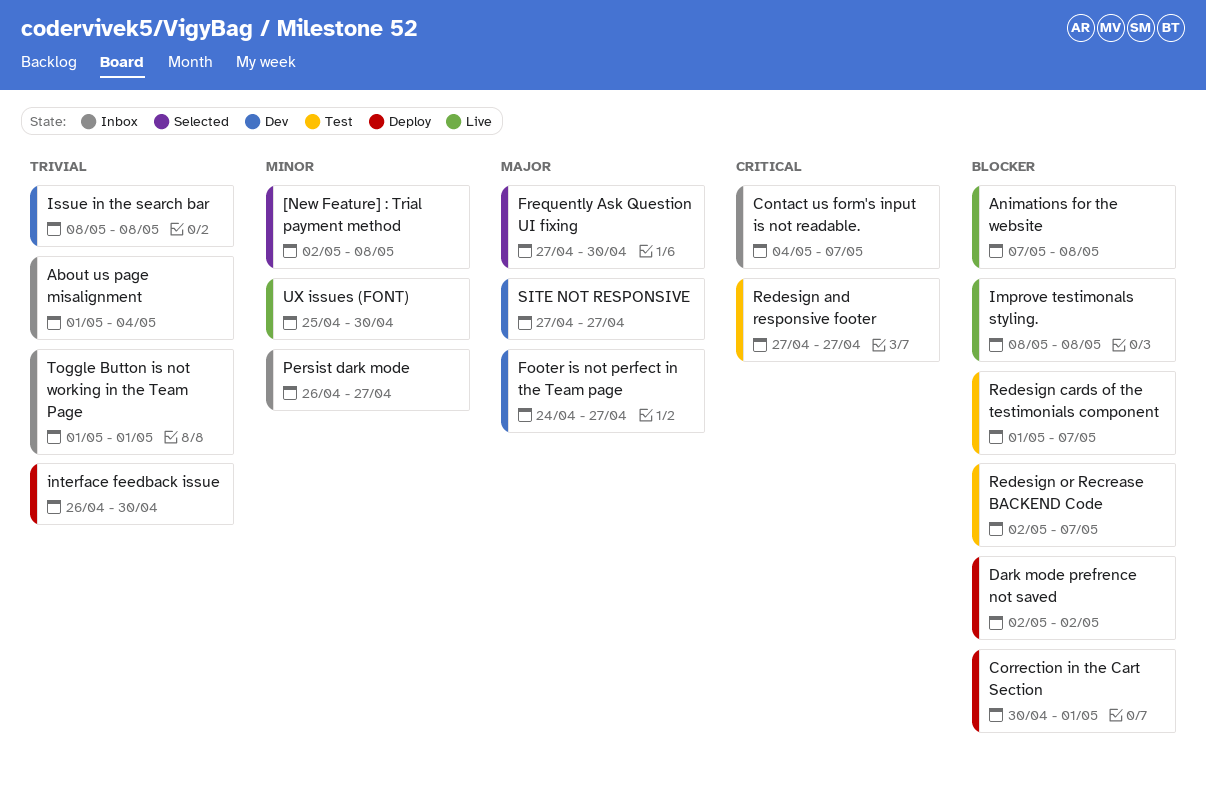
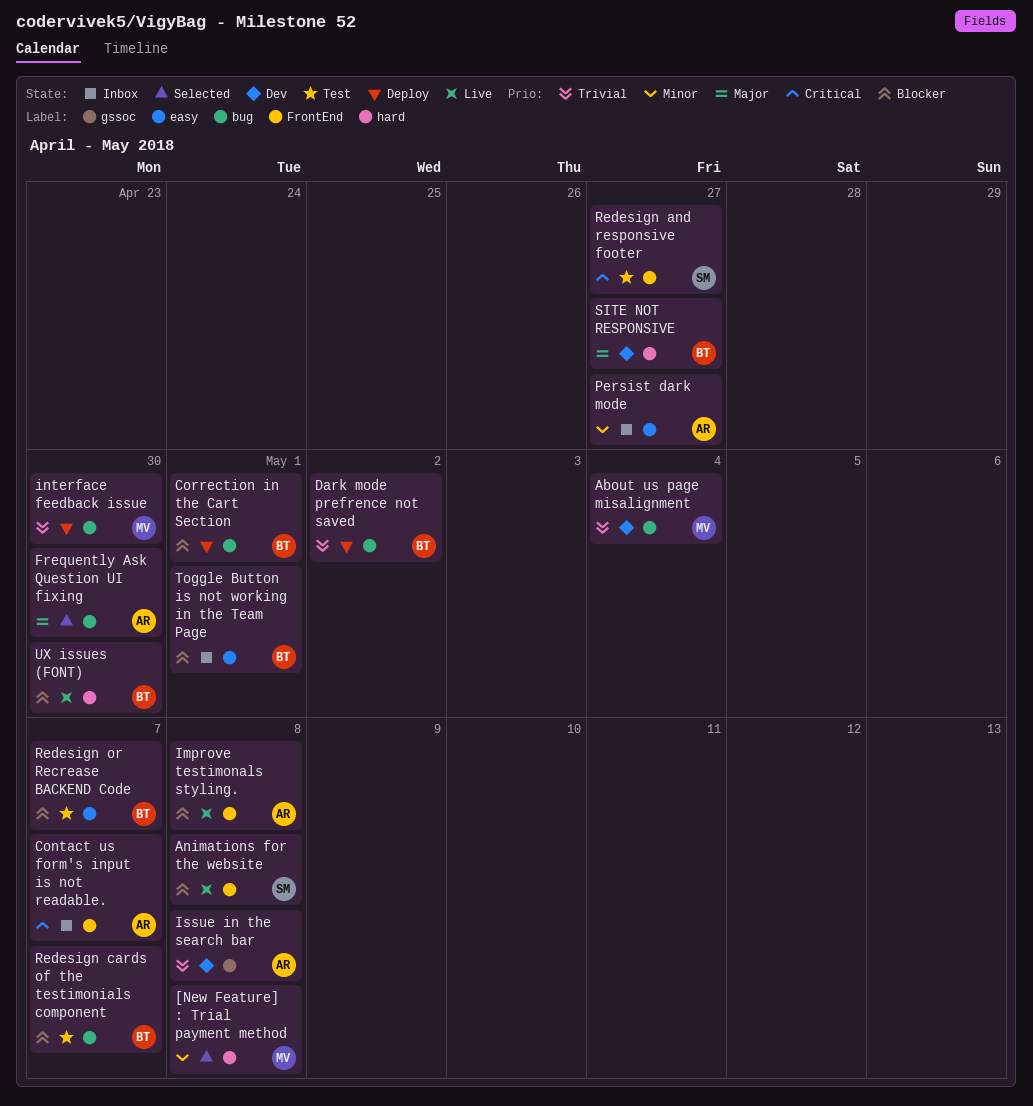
About us page misalignment, status: Inbox -> Dev
Dark mode prefrence not saved, priority: Blocker -> Trivial
Footer is not perfect in the Team page: present -> none
Toggle Button is not working in the Team Page, priority: Trivial -> Blocker
UX issues (FONT), priority: Minor -> Blocker

